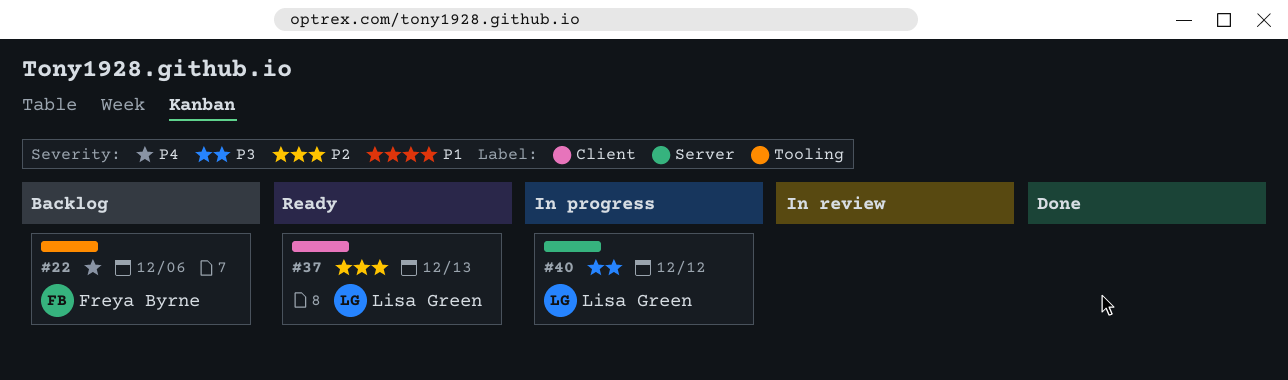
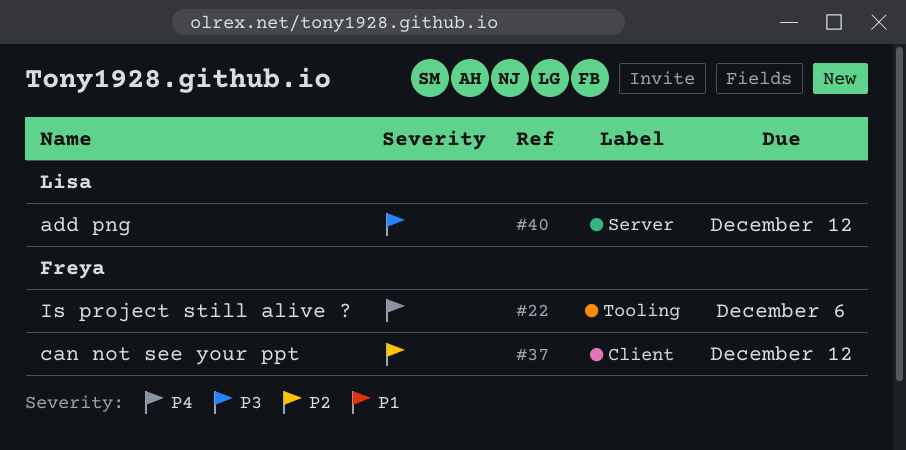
#37, owner: Lisa Green -> Freya Byrne
#37, due: Dec 13 -> Dec 12

